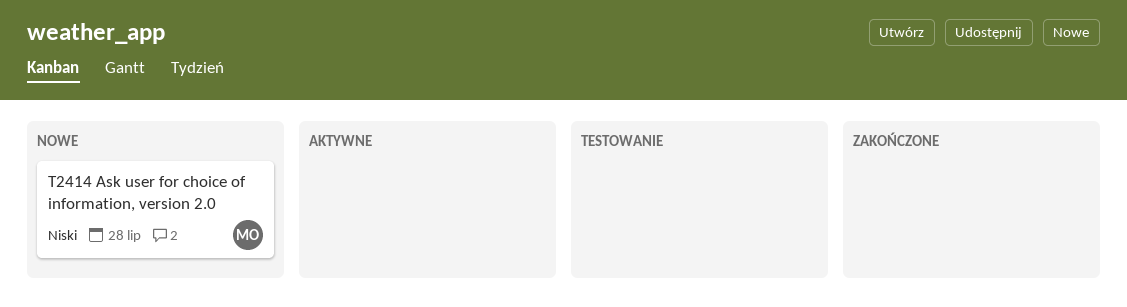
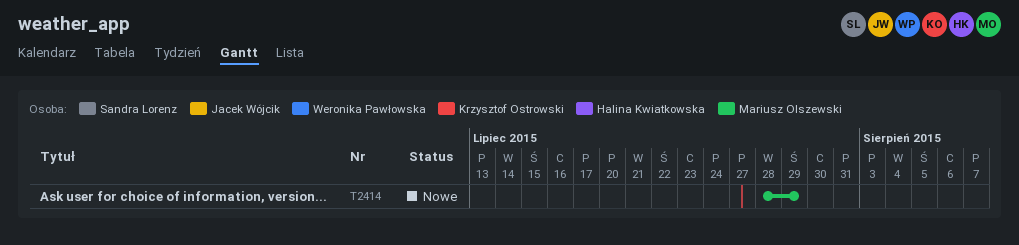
T2414, due: Jul 28 -> Jul 29

